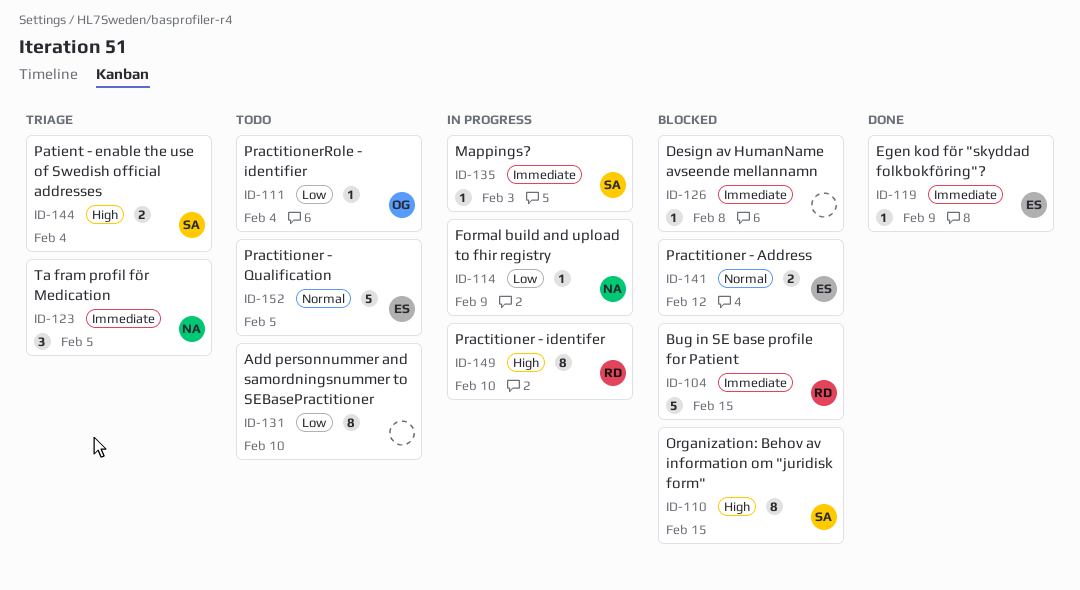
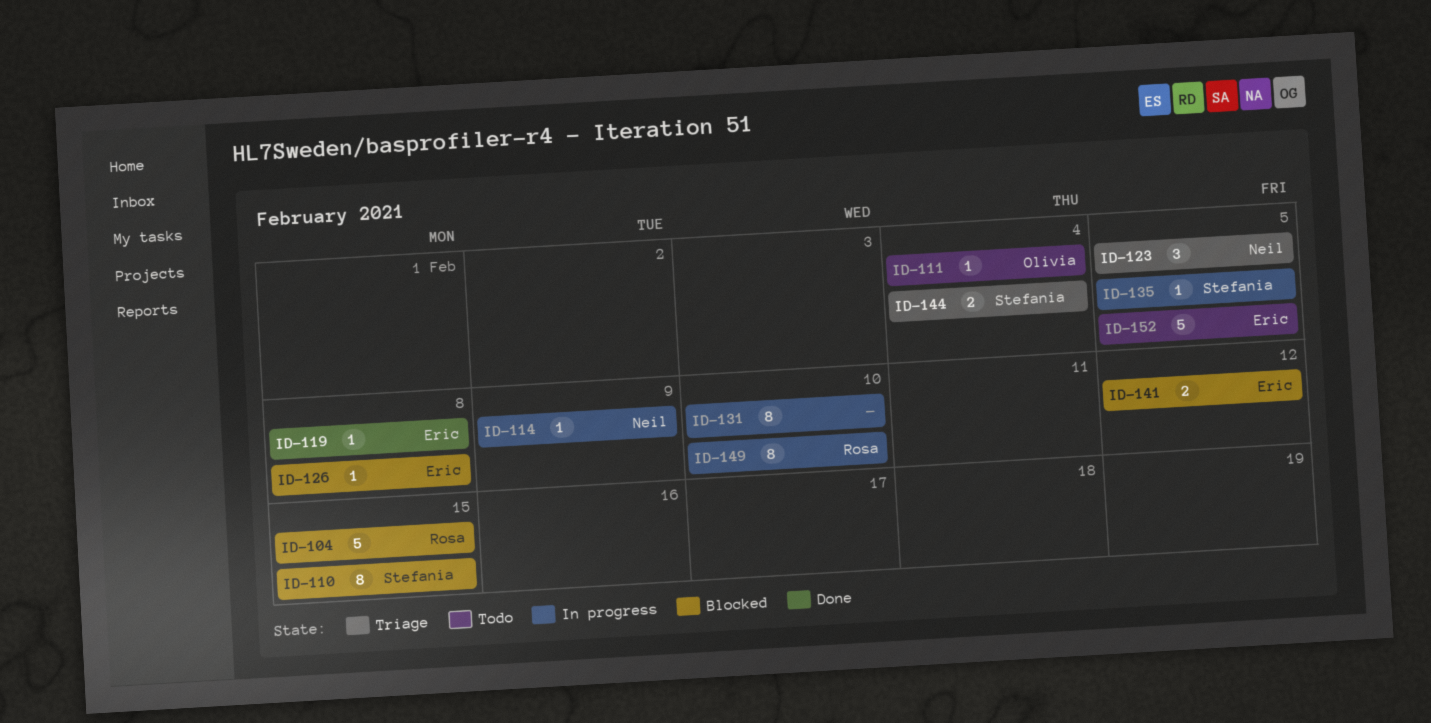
ID-119, due: Feb 9 -> Feb 8
ID-126, owner: none -> Eric
ID-131, status: Todo -> In progress
ID-135, due: Feb 3 -> Feb 5

